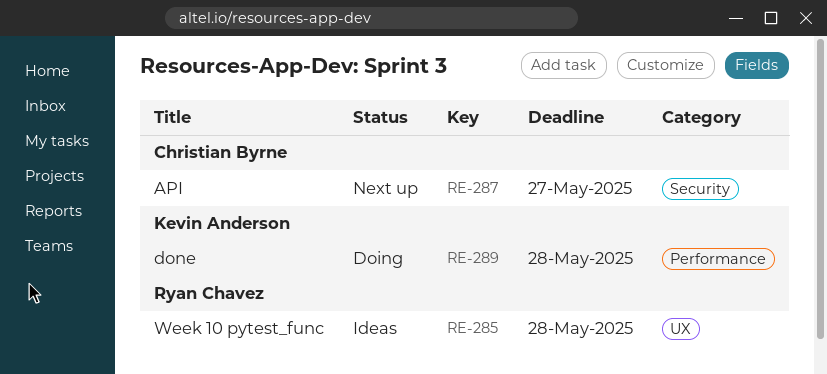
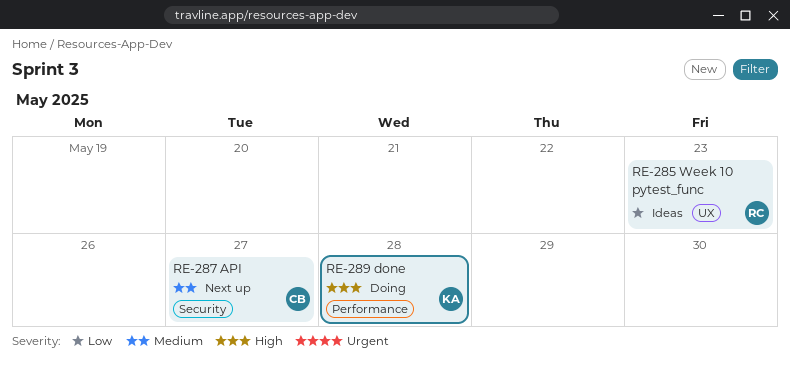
RE-285, due: May 28 -> May 23

